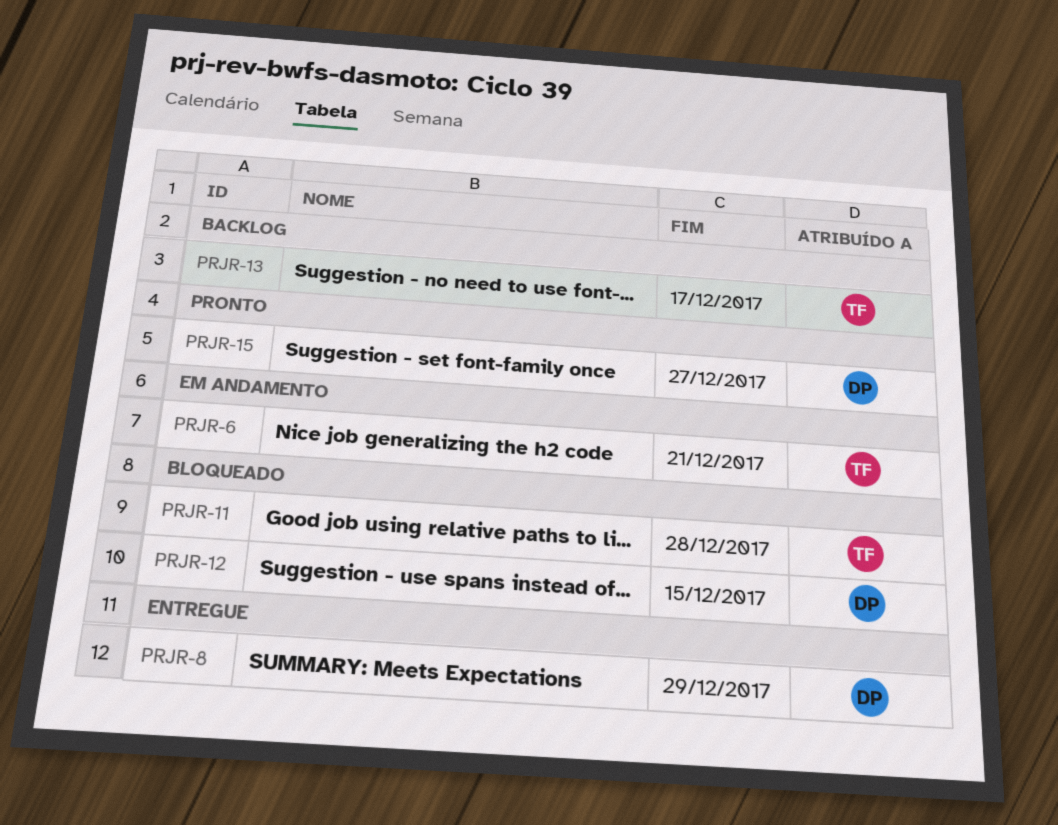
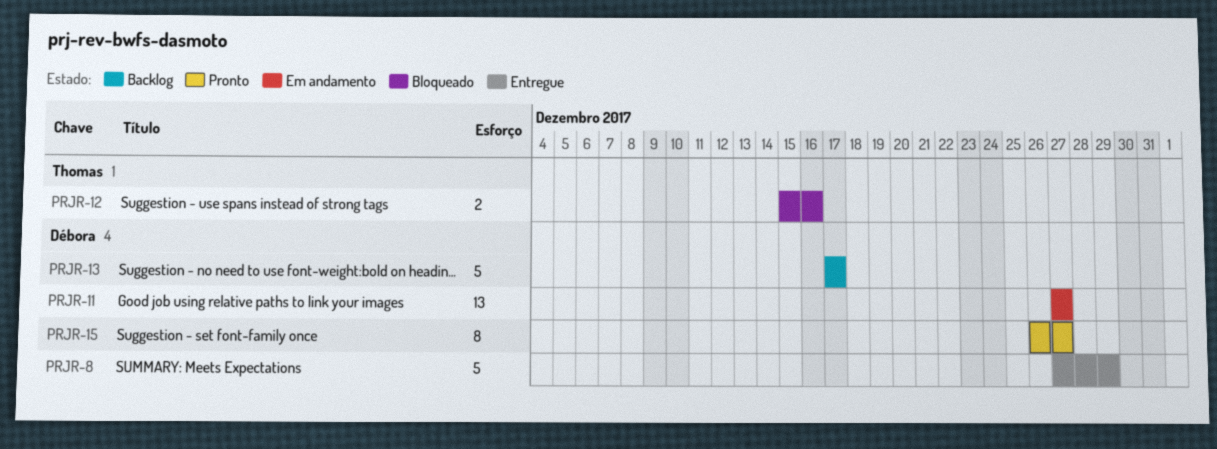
PRJR-6: present -> none
PRJR-11, status: Bloqueado -> Em andamento
PRJR-11, owner: Thomas -> Débora
PRJR-11, due: Dec 28 -> Dec 27
PRJR-12, owner: Débora -> Thomas
PRJR-12, due: Dec 15 -> Dec 16
PRJR-13, owner: Thomas -> Débora

